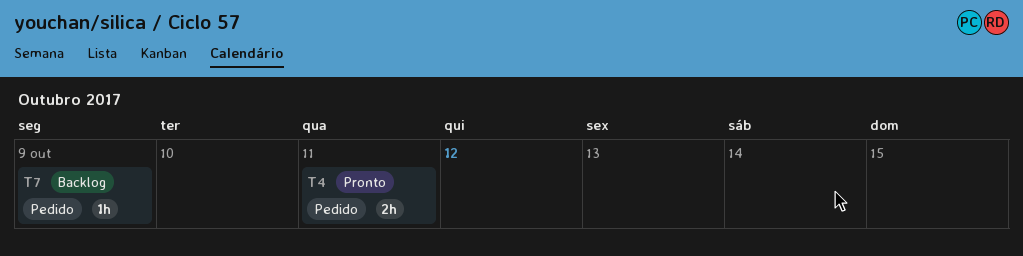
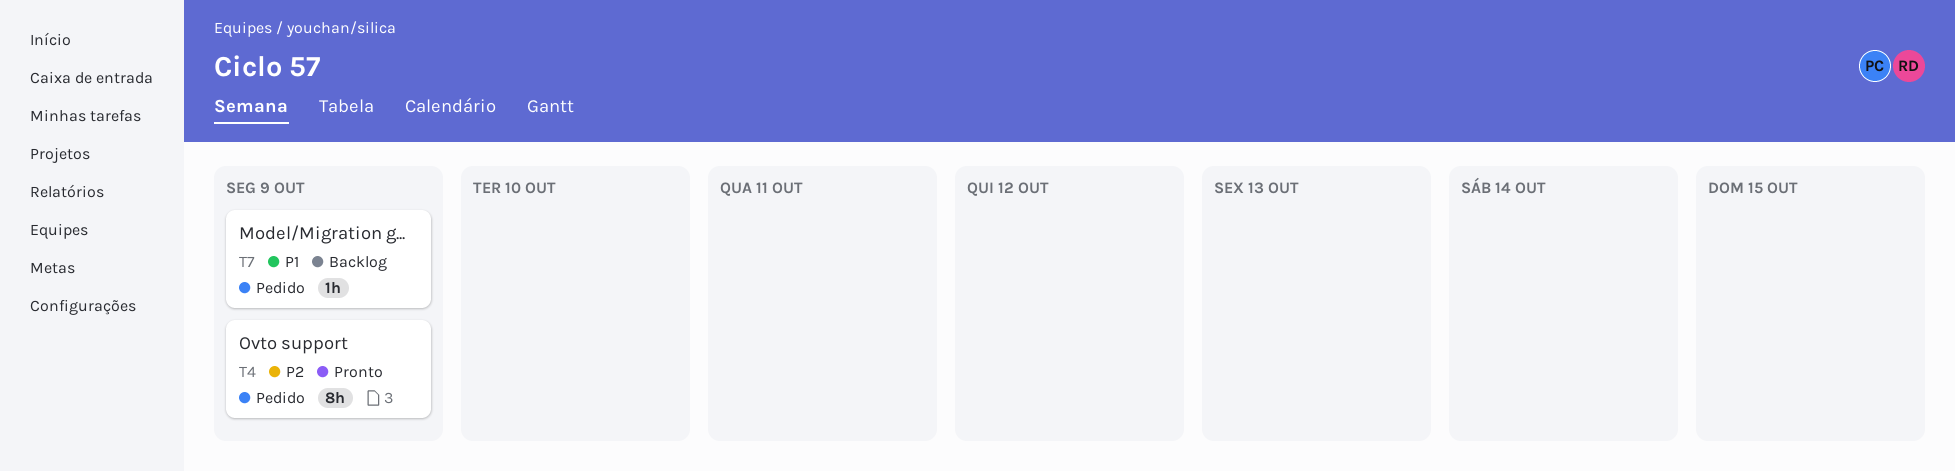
T4, estimate: 2h -> 8h
T4, due: Oct 11 -> Oct 9

